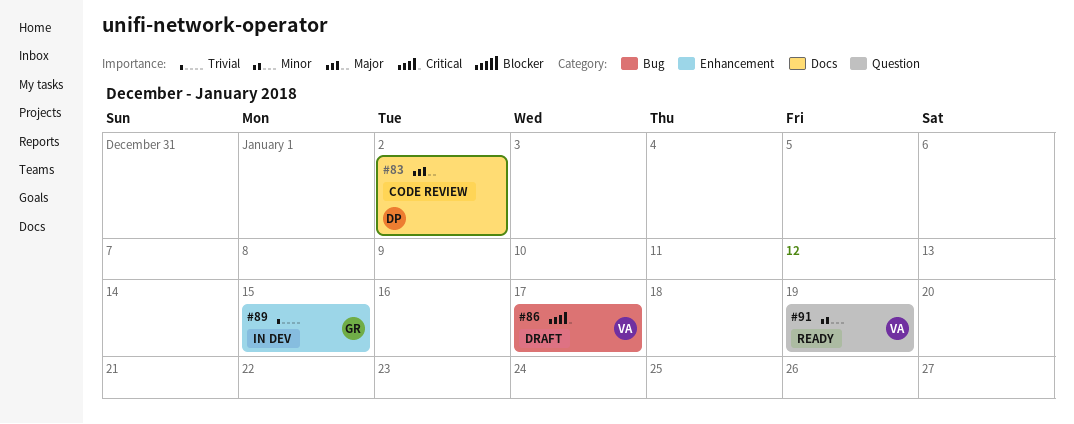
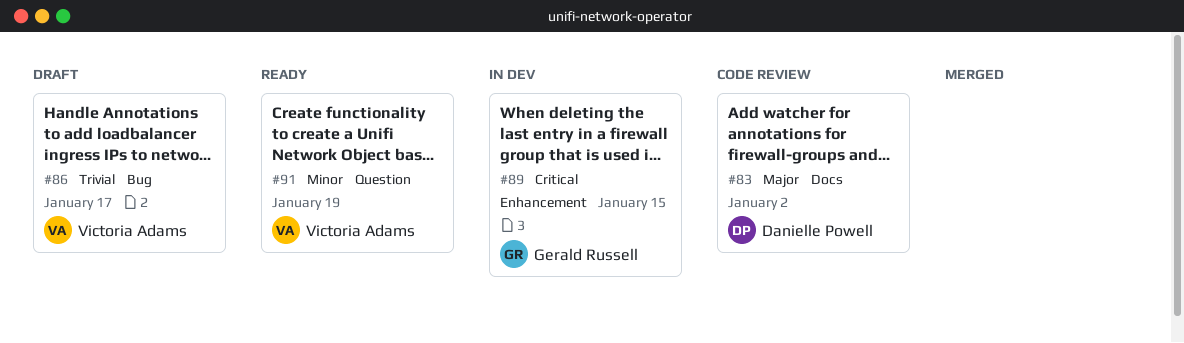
#86, priority: Critical -> Trivial
#89, priority: Trivial -> Critical

